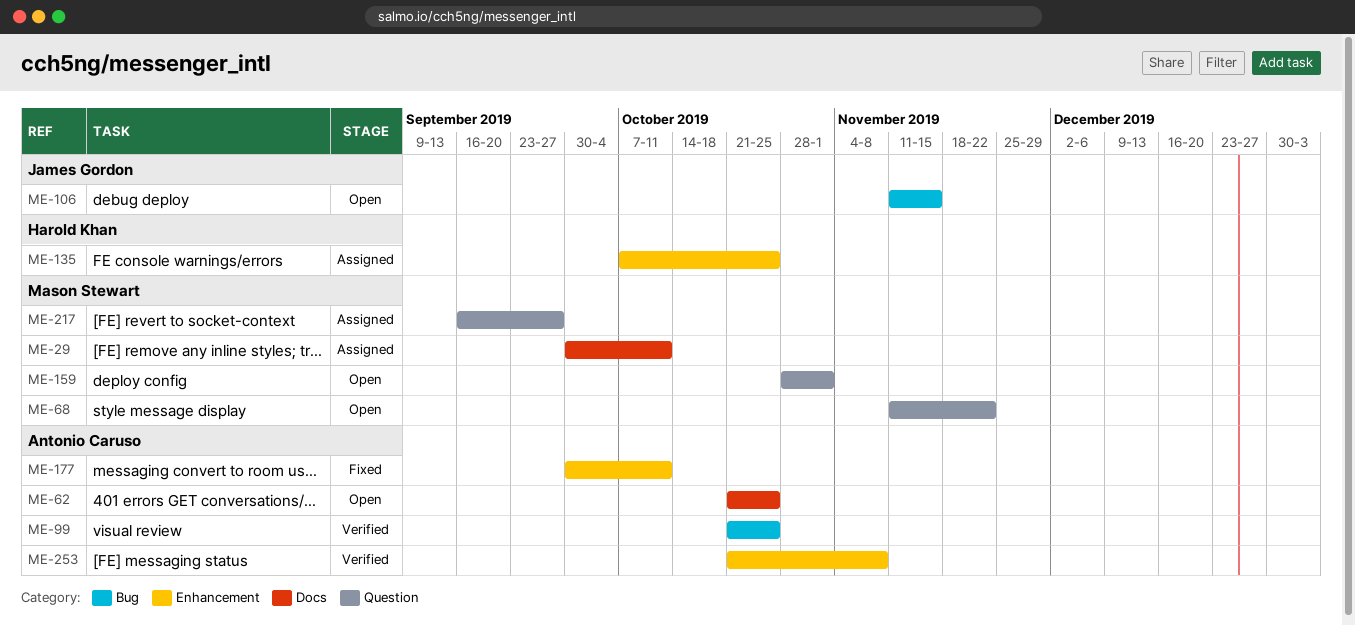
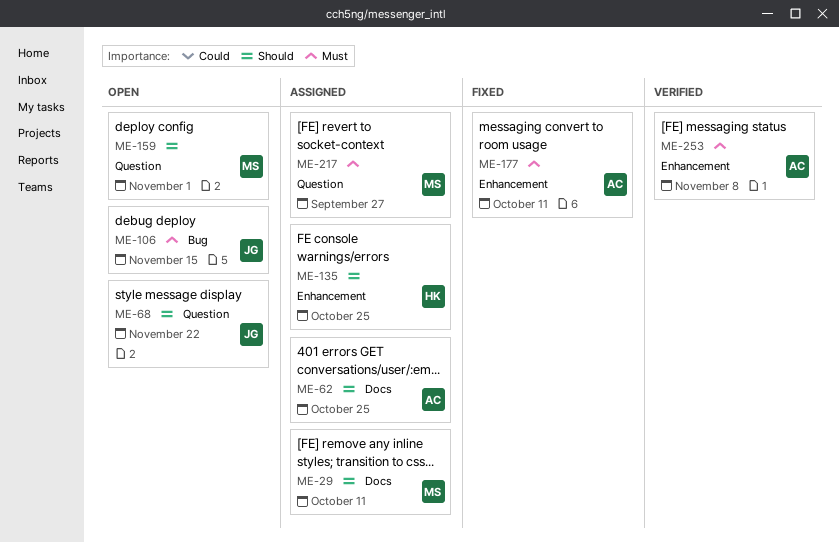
ME-62, status: Open -> Assigned
ME-68, owner: Mason Stewart -> James Gordon
ME-99: present -> none

